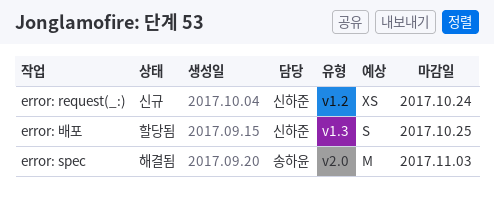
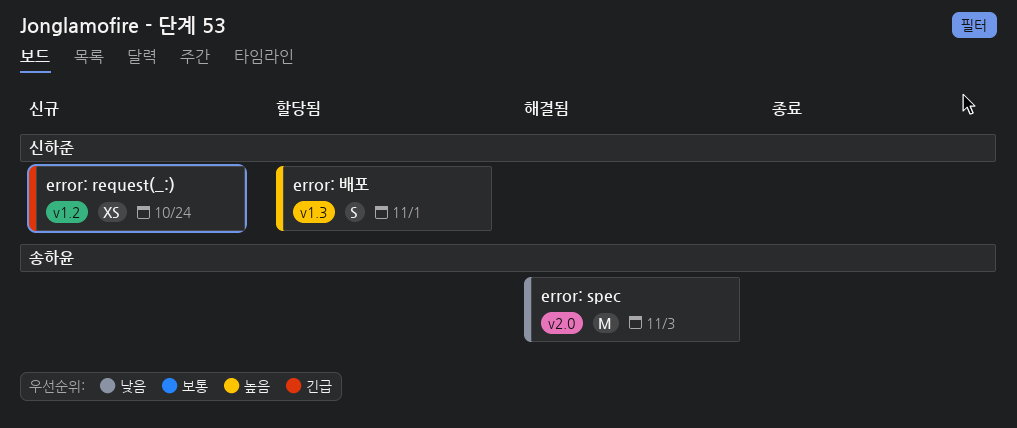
error: 배포, due: Oct 25 -> Nov 1

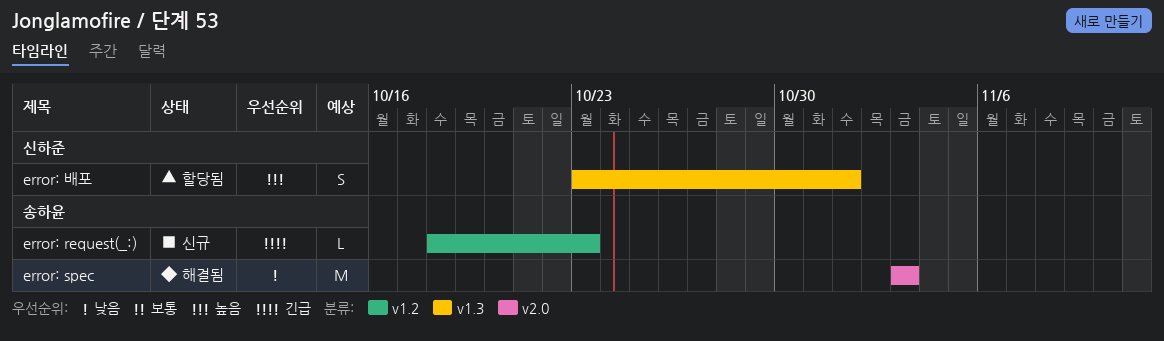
error: request(_:), owner: 신하준 -> 송하윤
error: request(_:), estimate: XS -> L
error: request(_:), due: Oct 24 -> Oct 23

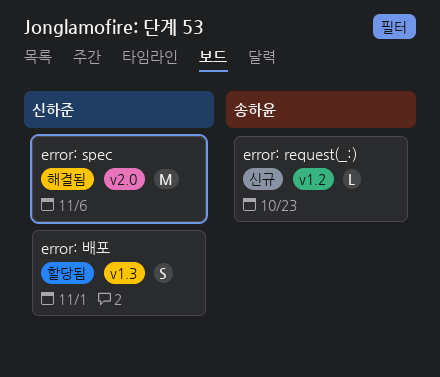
error: spec, owner: 송하윤 -> 신하준
error: spec, due: Nov 3 -> Nov 6

